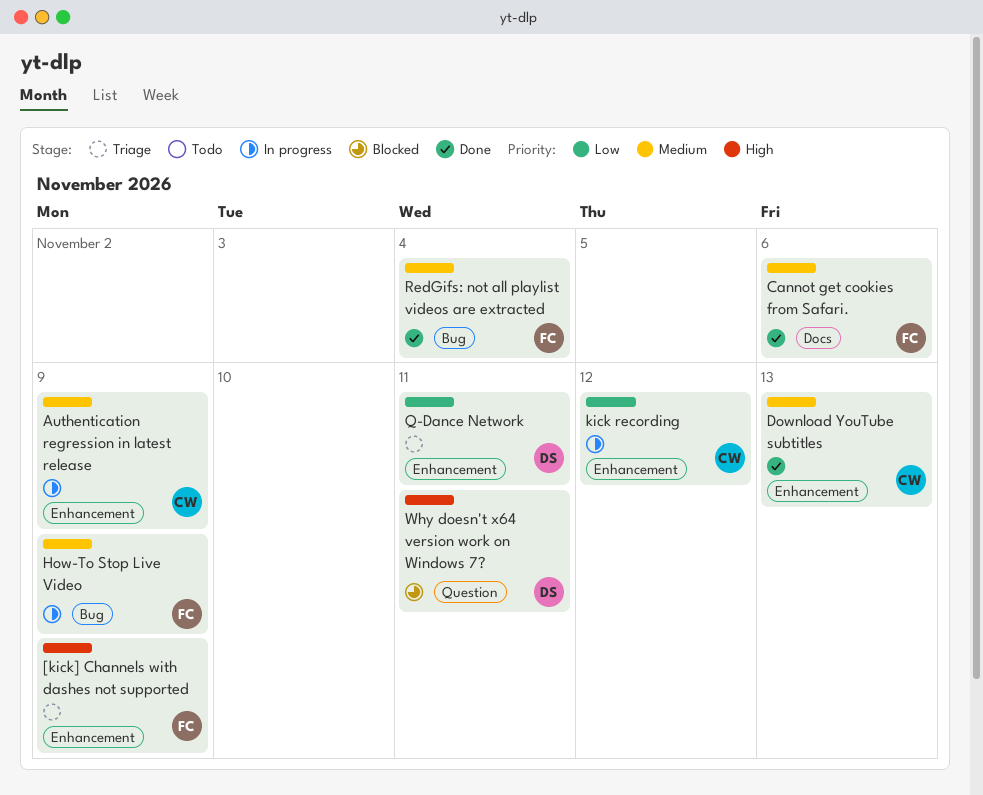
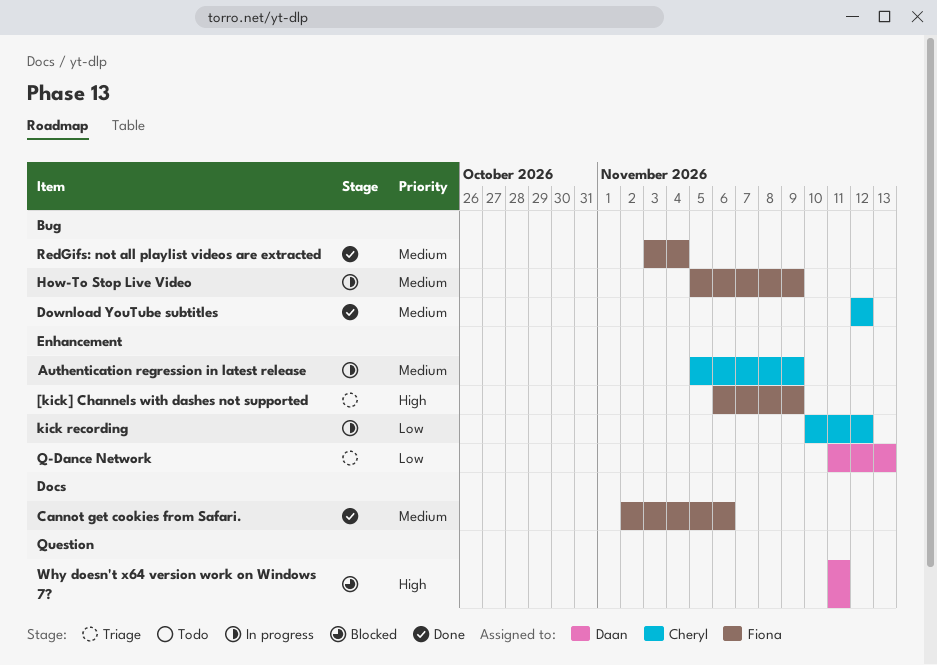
Download YouTube subtitles, label: Enhancement -> Bug
Download YouTube subtitles, due: Nov 13 -> Nov 12
Q-Dance Network, due: Nov 11 -> Nov 13

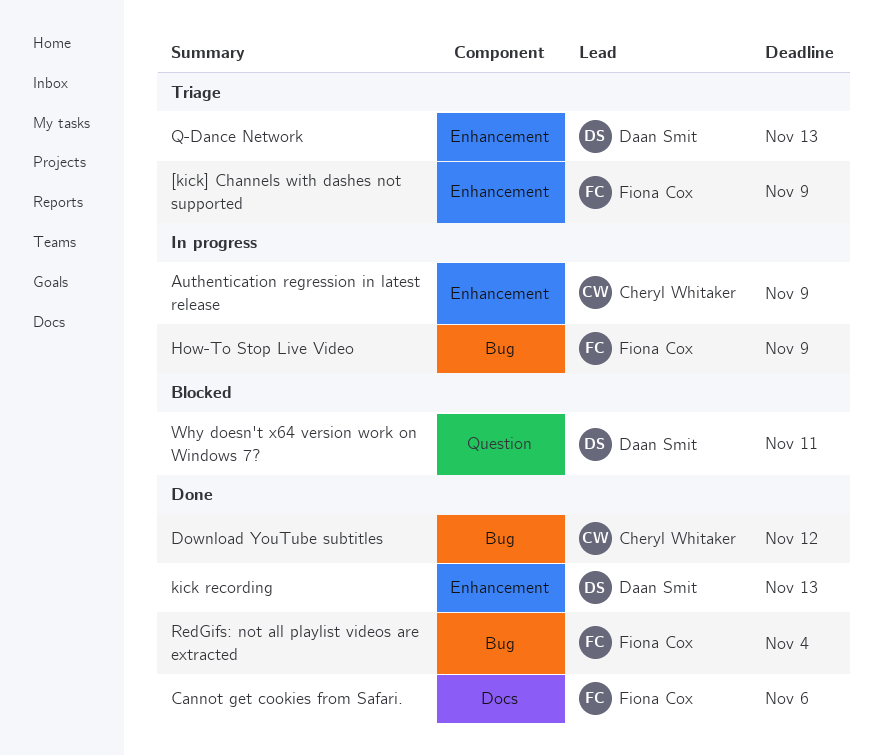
kick recording, status: In progress -> Done
kick recording, owner: Cheryl Whitaker -> Daan Smit
kick recording, due: Nov 12 -> Nov 13

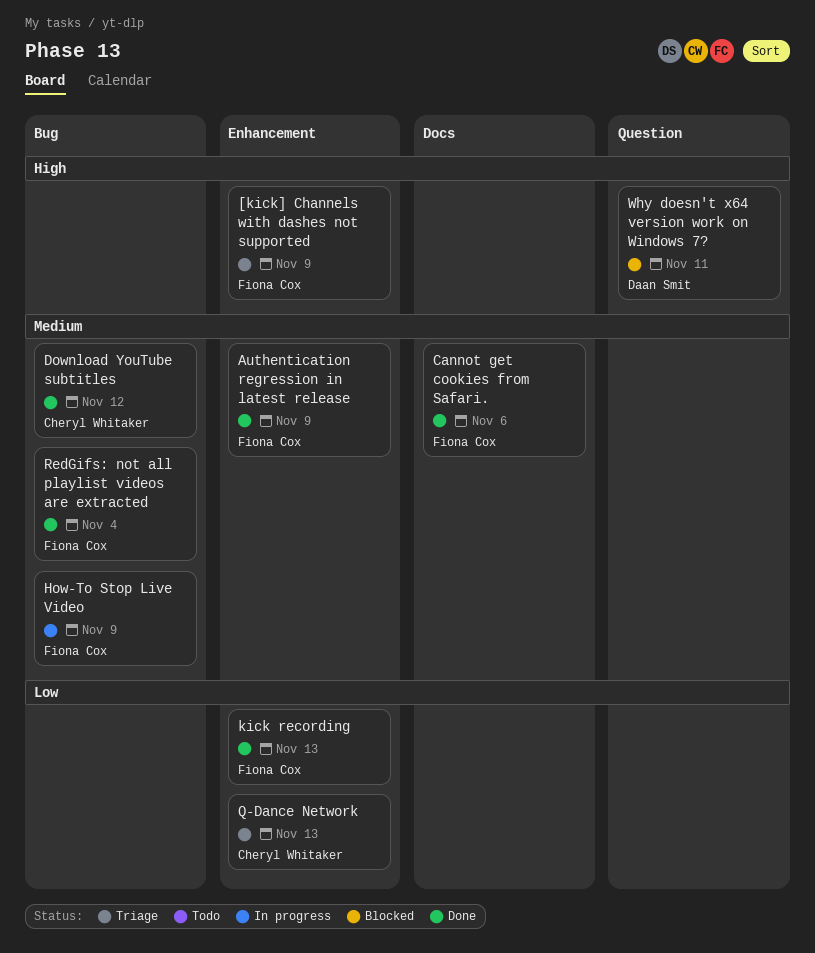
Authentication regression in latest release, status: In progress -> Done
Authentication regression in latest release, owner: Cheryl Whitaker -> Fiona Cox
kick recording, owner: Daan Smit -> Fiona Cox
Q-Dance Network, owner: Daan Smit -> Cheryl Whitaker

